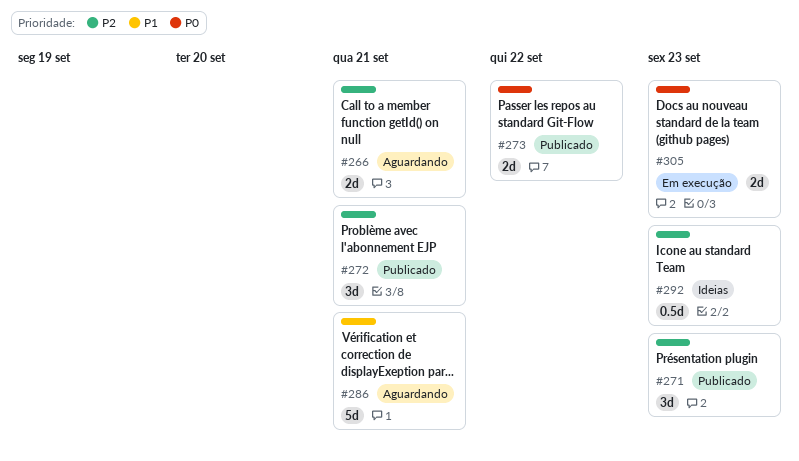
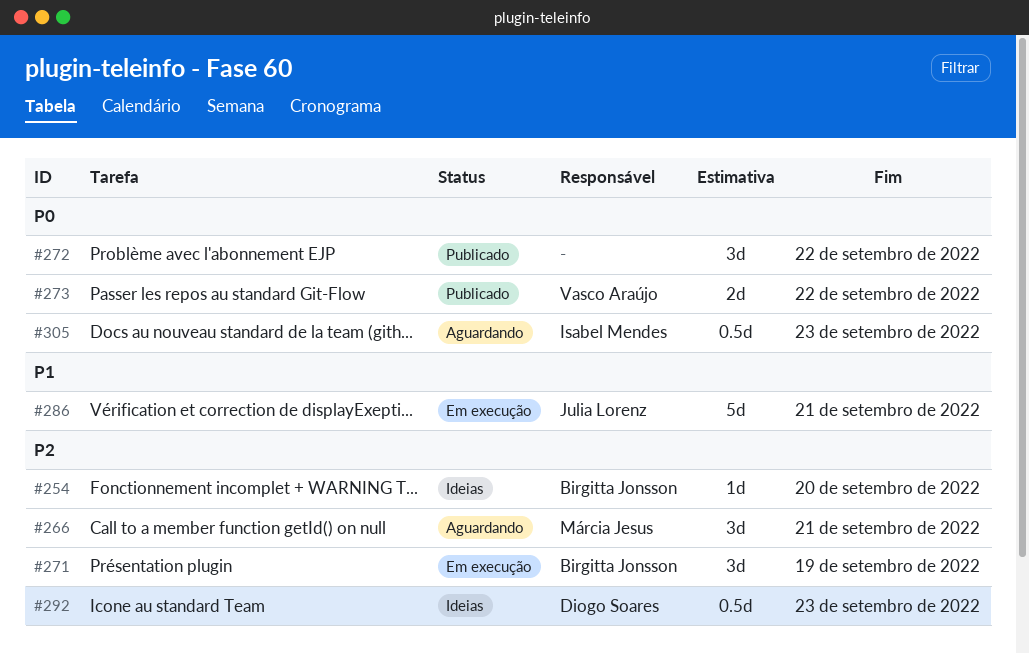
#254: none -> present
#266, estimate: 2d -> 3d
#271, status: Publicado -> Em execução
#271, due: Sep 23 -> Sep 19
#272, priority: P2 -> P0
#272, due: Sep 21 -> Sep 22
#286, status: Aguardando -> Em execução
#305, status: Em execução -> Aguardando
#305, estimate: 2d -> 0.5d

